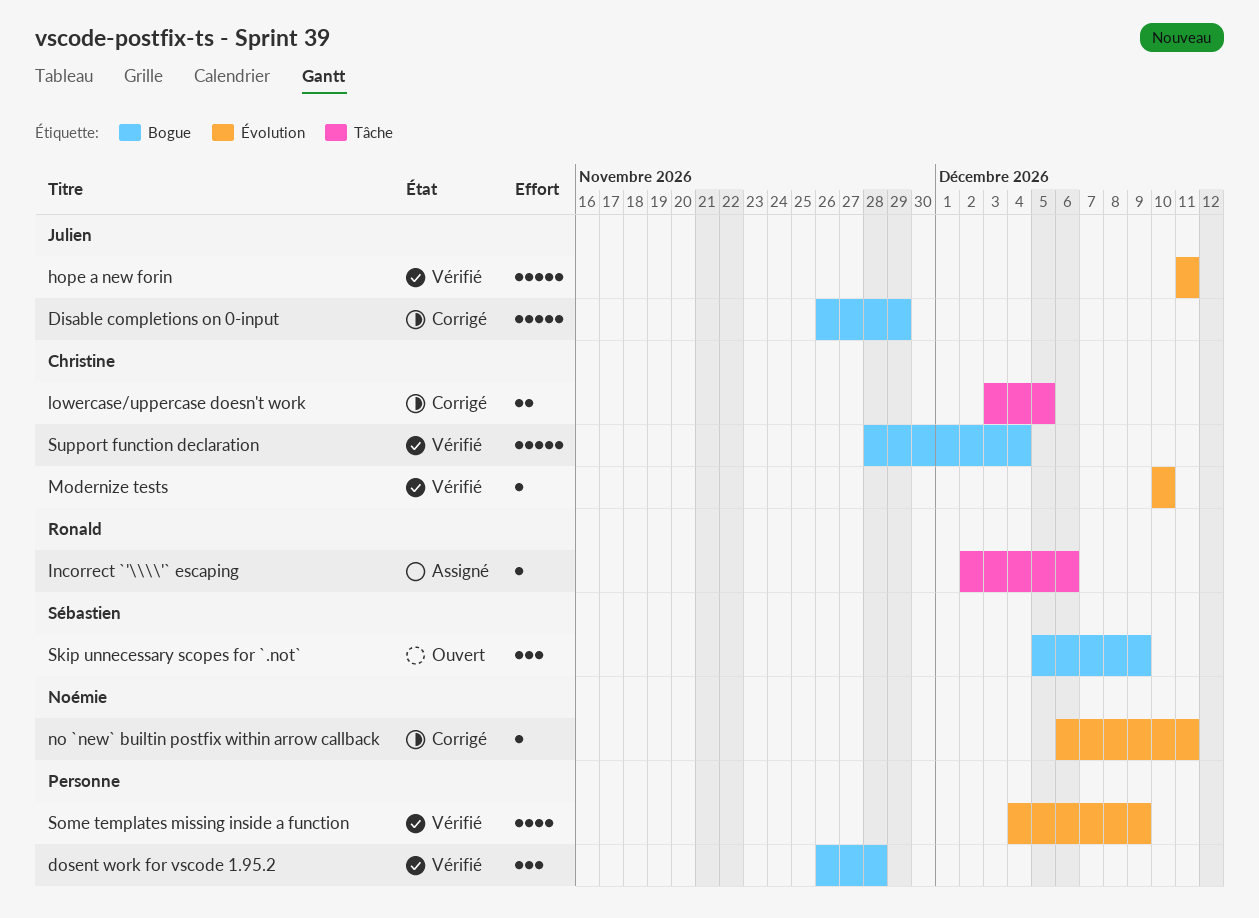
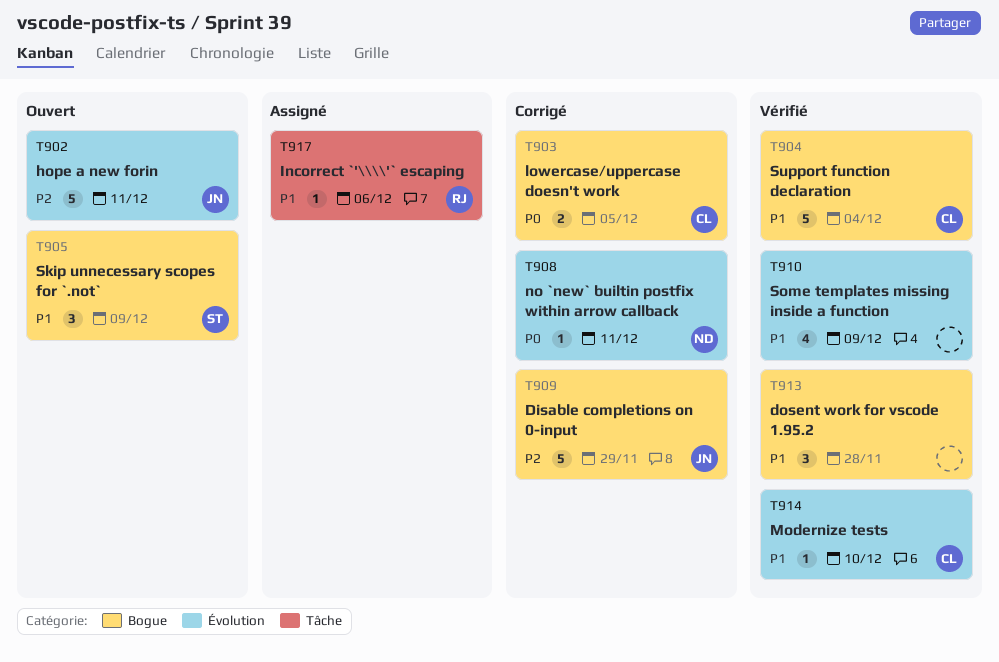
hope a new forin, status: Vérifié -> Ouvert
lowercase/uppercase doesn't work, label: Tâche -> Bogue

